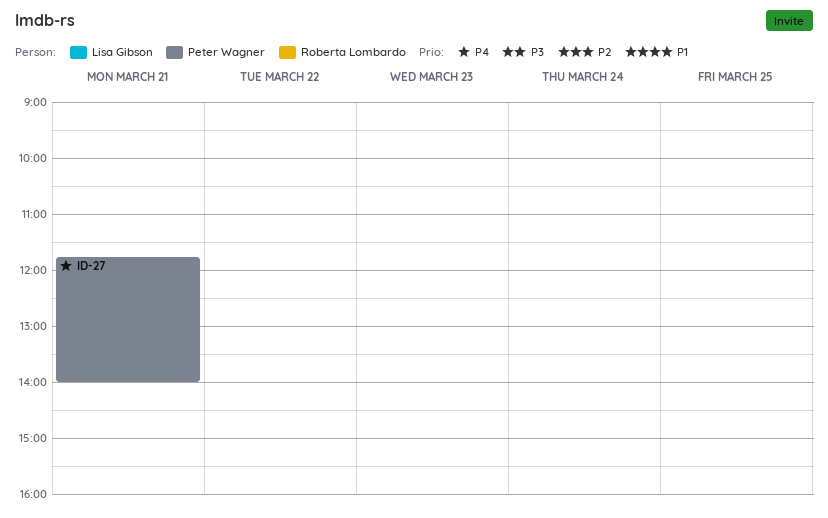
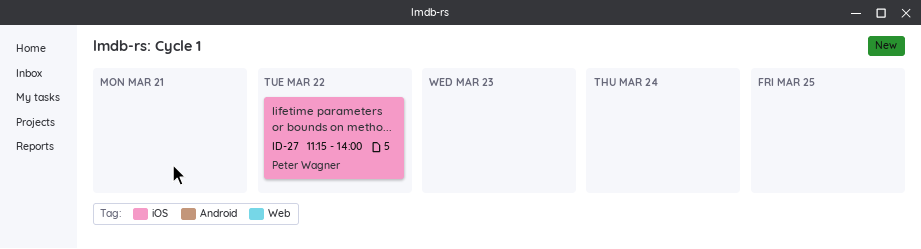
ID-27, day: Mar 21 -> Mar 22
ID-27, begins: 11:45 -> 11:15

